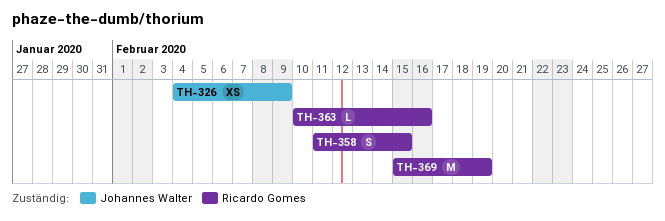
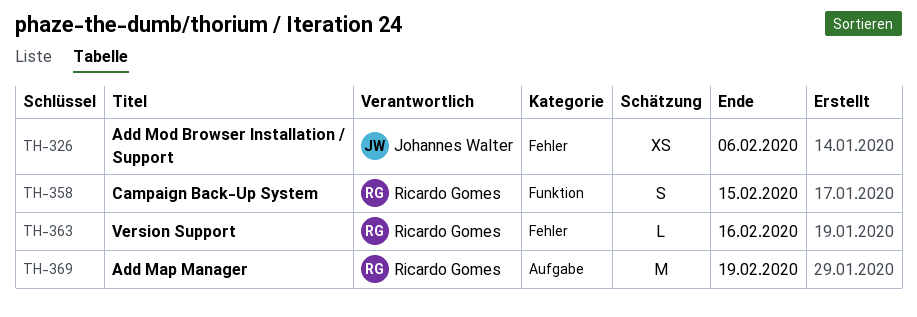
TH-326, due: Feb 9 -> Feb 6

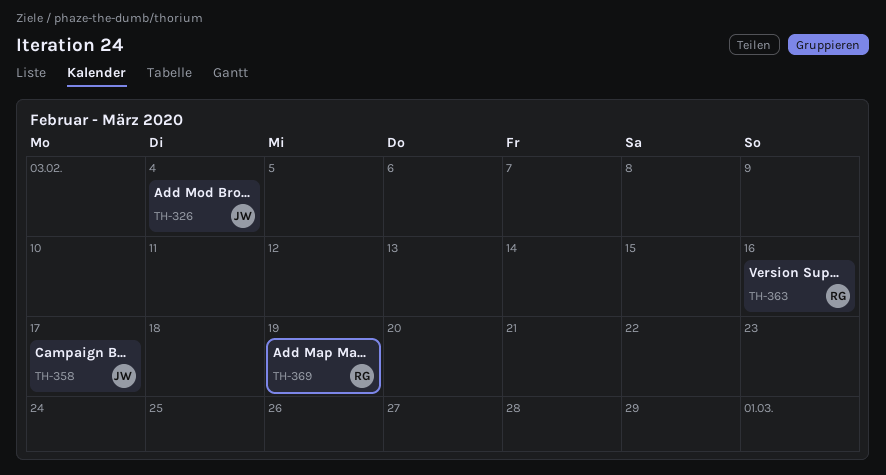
TH-326, due: Feb 6 -> Feb 4
TH-358, owner: Ricardo Gomes -> Johannes Walter
TH-358, due: Feb 15 -> Feb 17

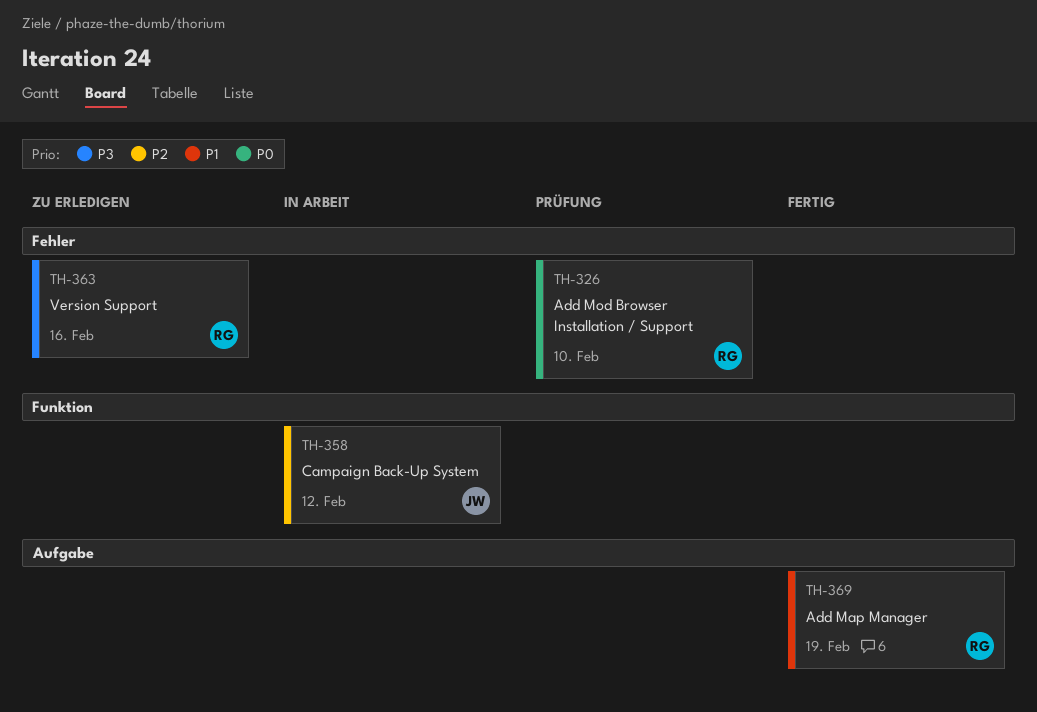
TH-326, owner: JW -> RG
TH-326, due: Feb 4 -> Feb 10
TH-358, due: Feb 17 -> Feb 12

